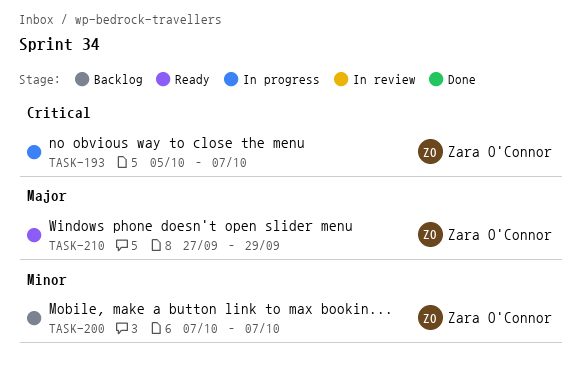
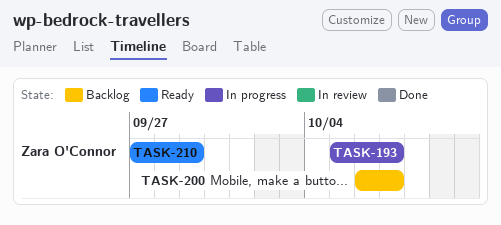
TASK-200, start: Oct 7 -> Oct 6

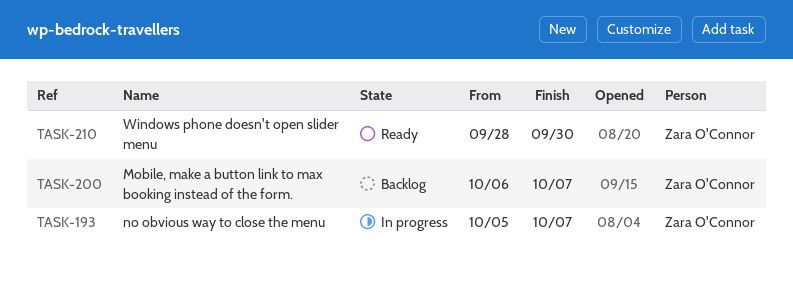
TASK-210, start: Sep 27 -> Sep 28
TASK-210, due: Sep 29 -> Sep 30

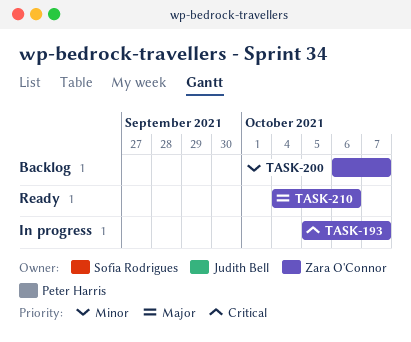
TASK-210, start: Sep 28 -> Oct 4
TASK-210, due: Sep 30 -> Oct 6

